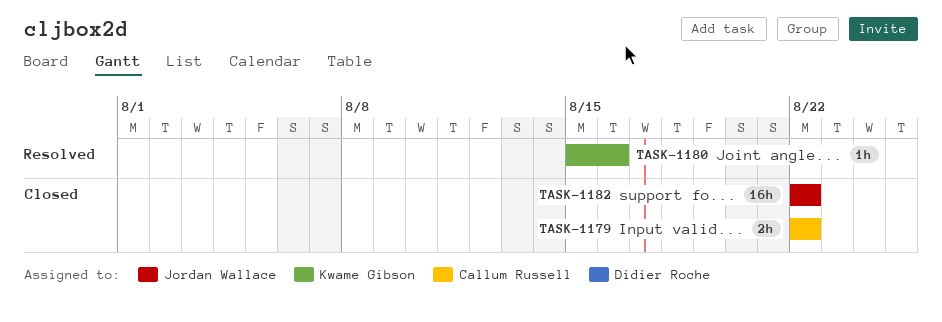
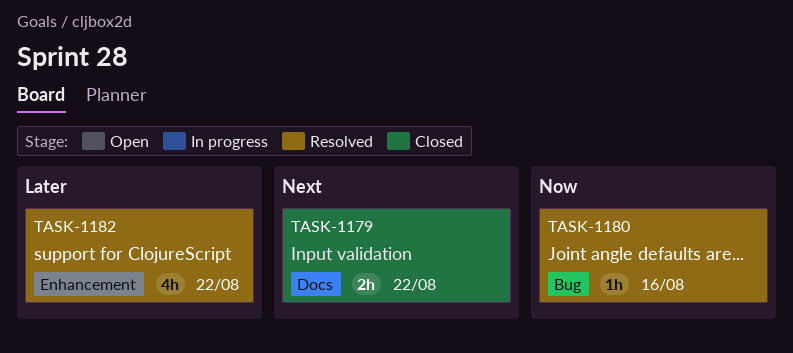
TASK-1182, status: Closed -> Resolved
TASK-1182, estimate: 16h -> 4h

